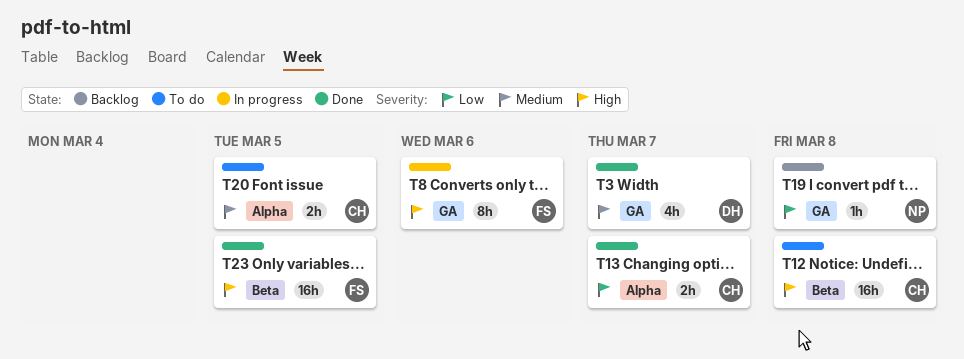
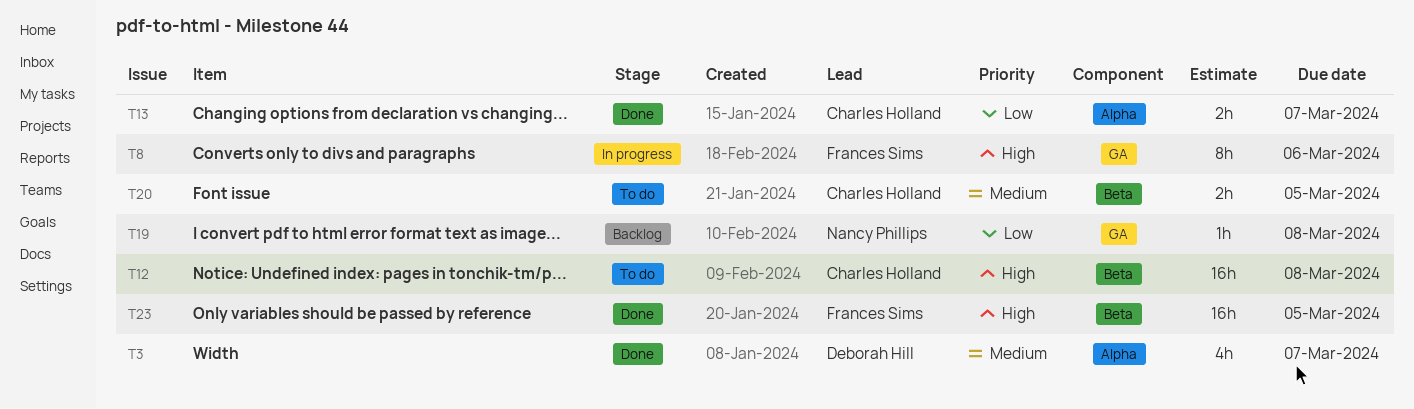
T3, label: GA -> Alpha
T20, label: Alpha -> Beta

